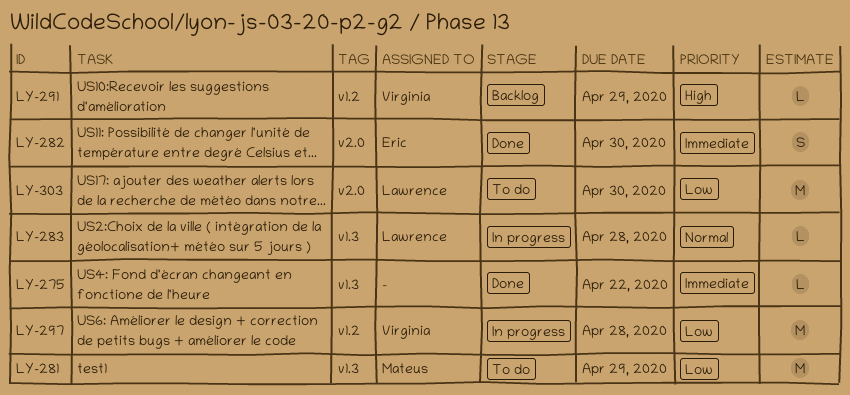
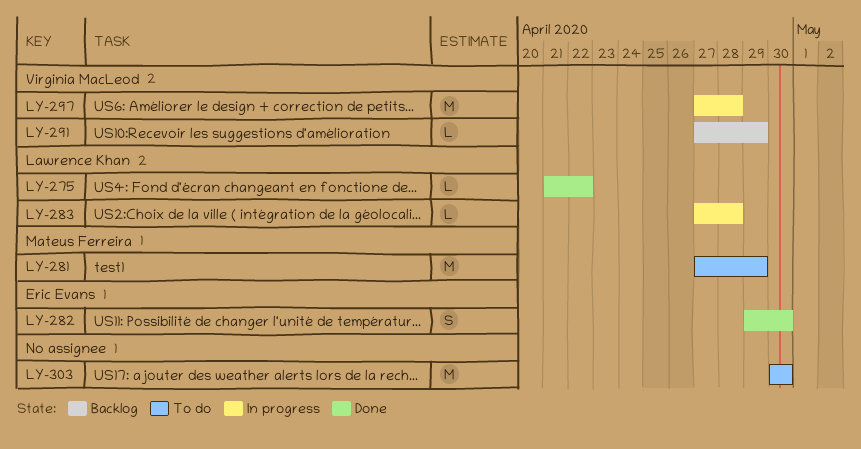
LY-275, owner: none -> Lawrence Khan
LY-303, owner: Lawrence Khan -> none

